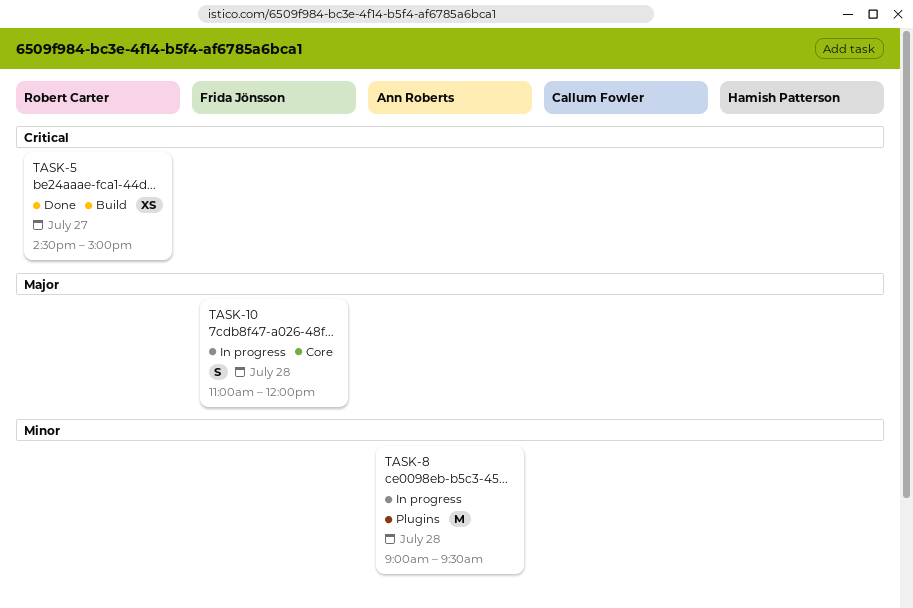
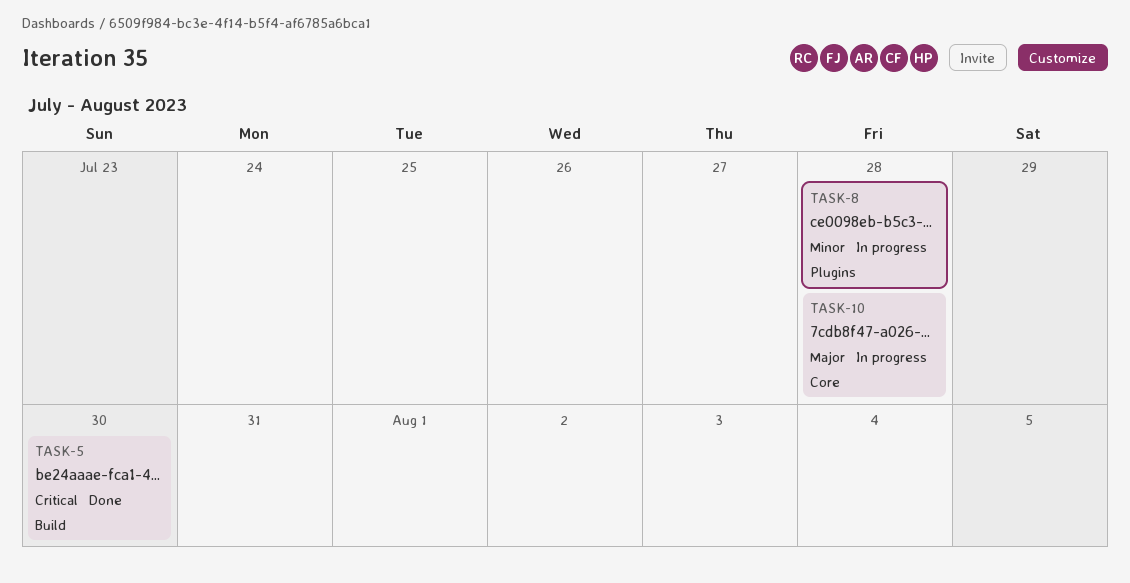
TASK-5, day: Jul 27 -> Jul 30

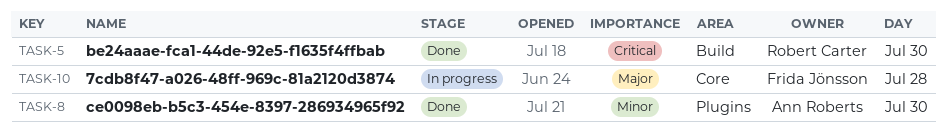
TASK-8, status: In progress -> Done
TASK-8, day: Jul 28 -> Jul 30

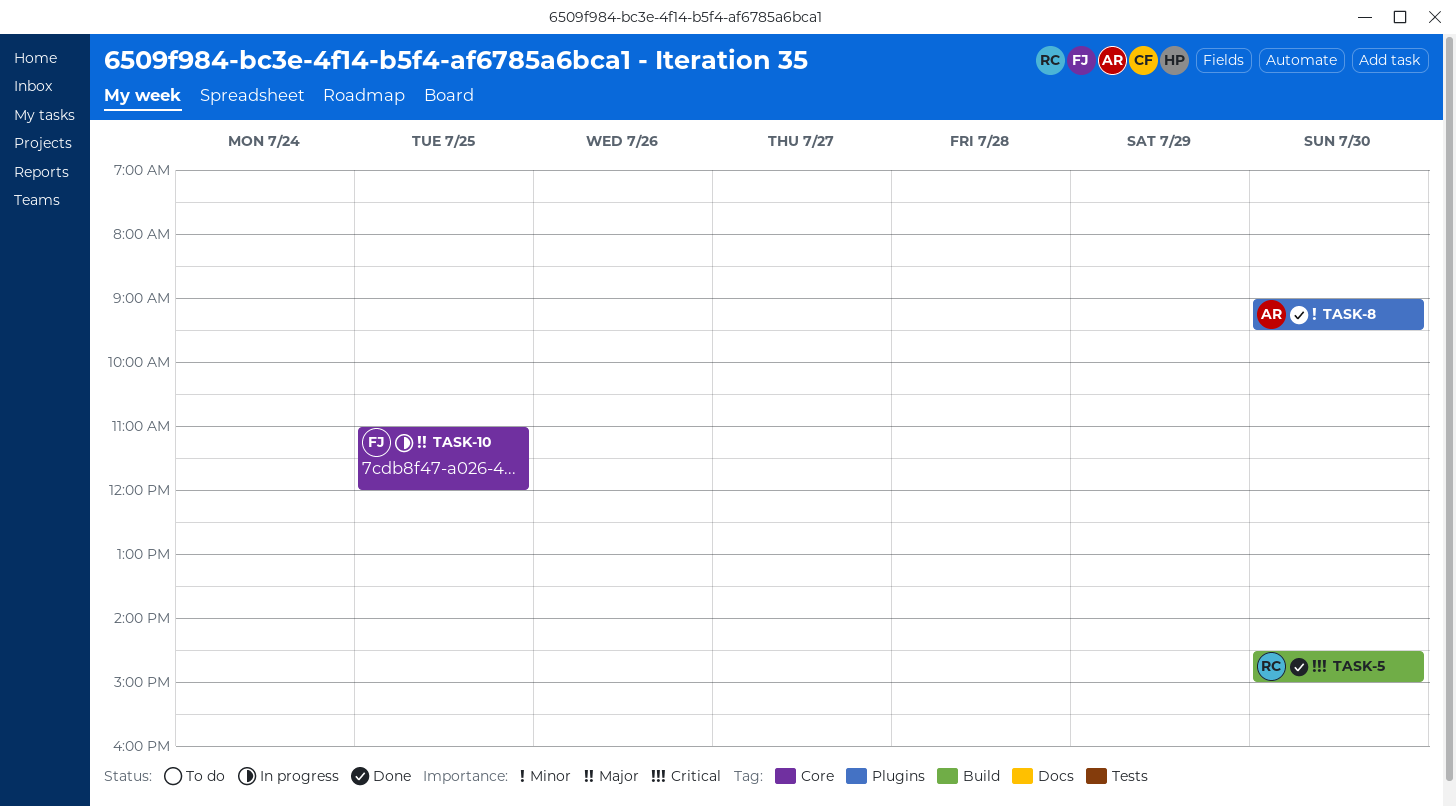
TASK-10, day: Jul 28 -> Jul 25

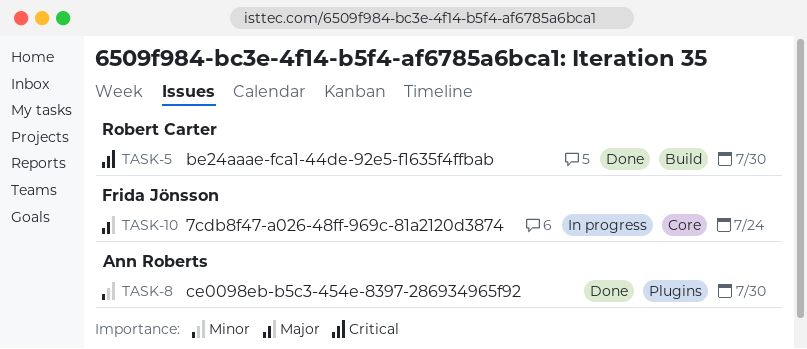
TASK-10, day: Jul 25 -> Jul 24

